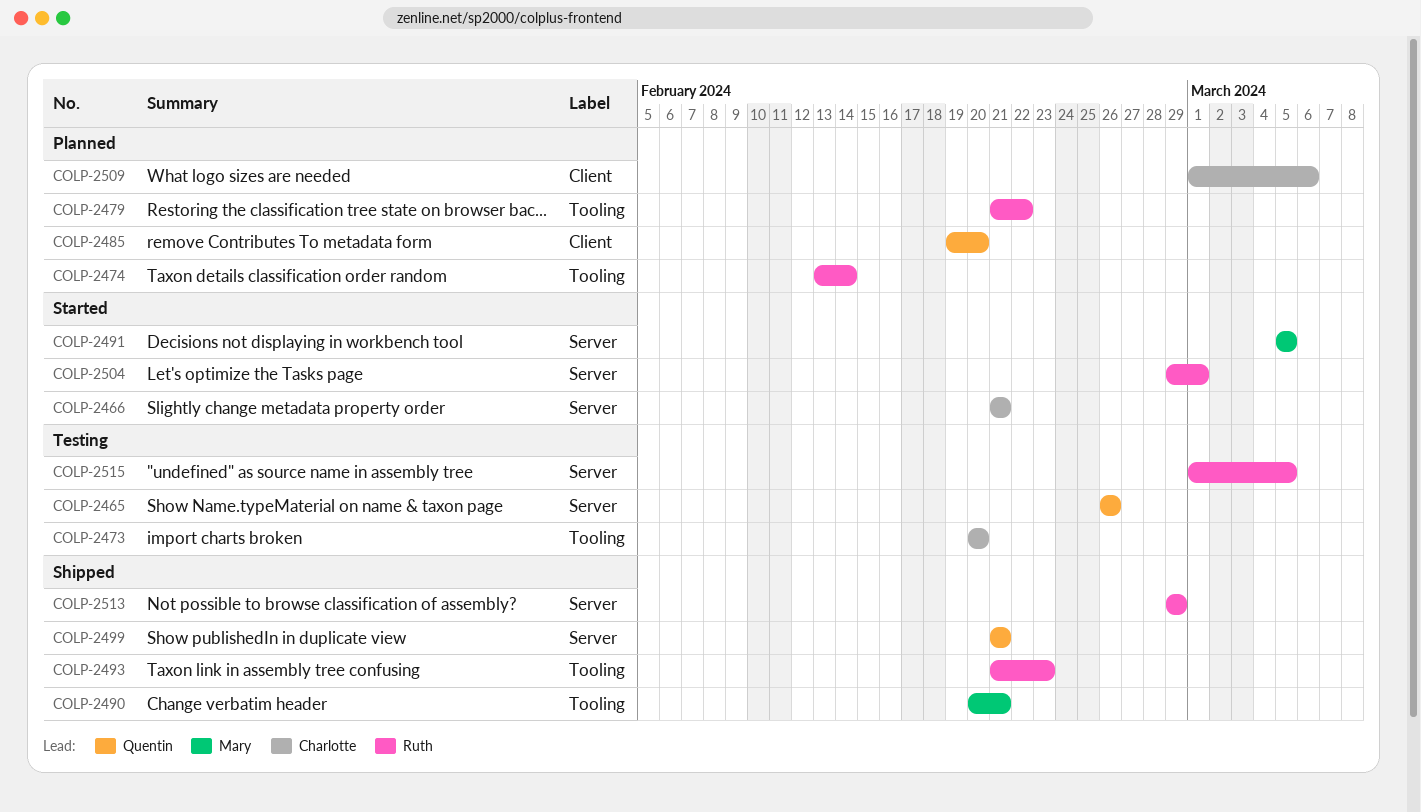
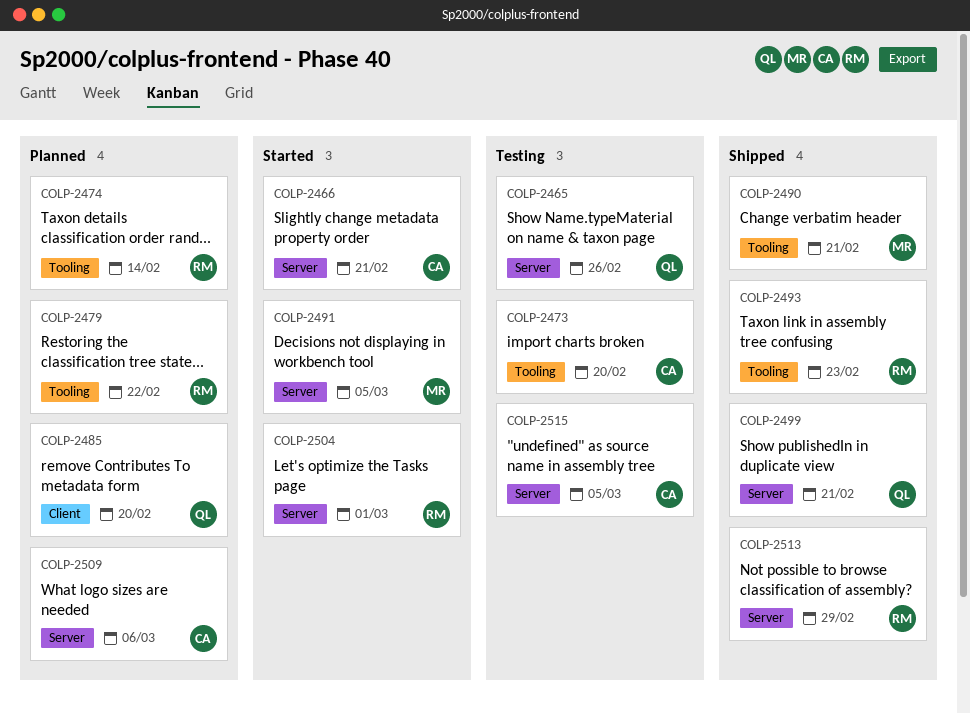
COLP-2509, label: Client -> Server
COLP-2515, owner: Ruth -> Charlotte

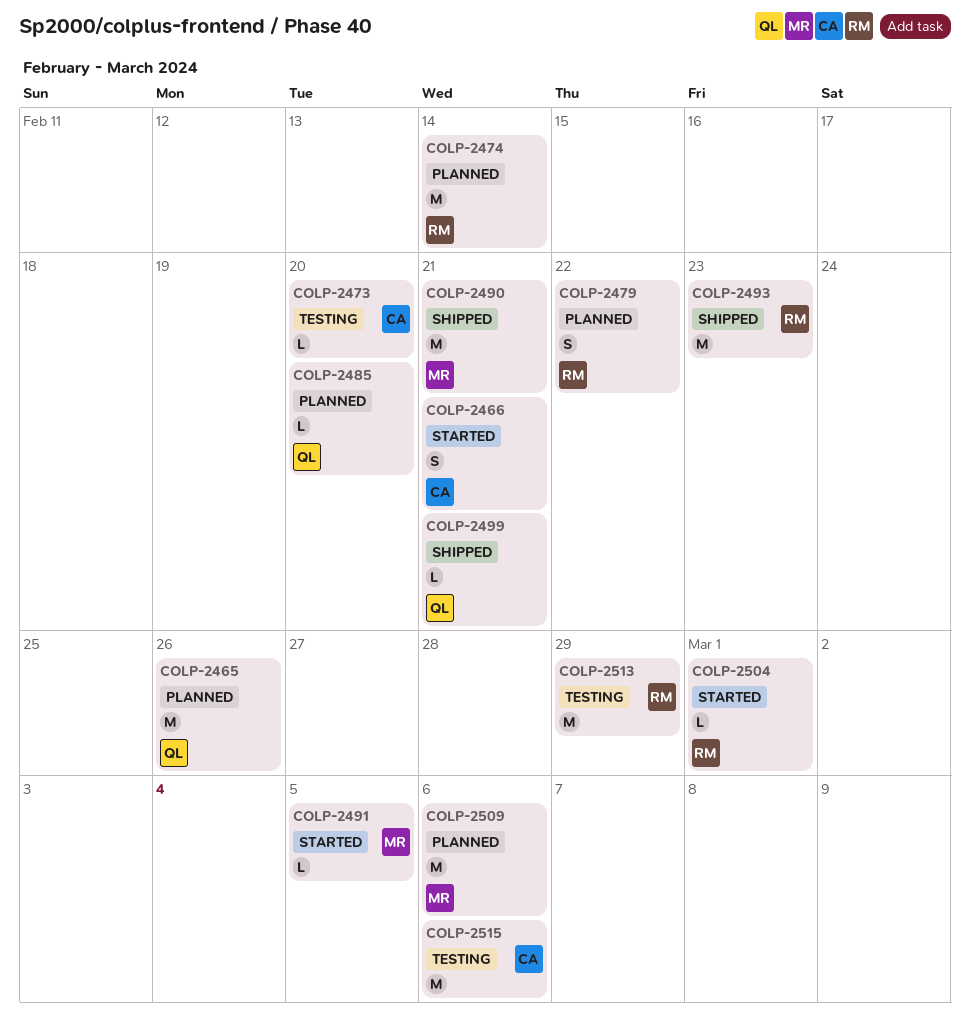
COLP-2465, status: Testing -> Planned
COLP-2509, owner: CA -> MR
COLP-2513, status: Shipped -> Testing
COLP-2515, due: Mar 5 -> Mar 6

